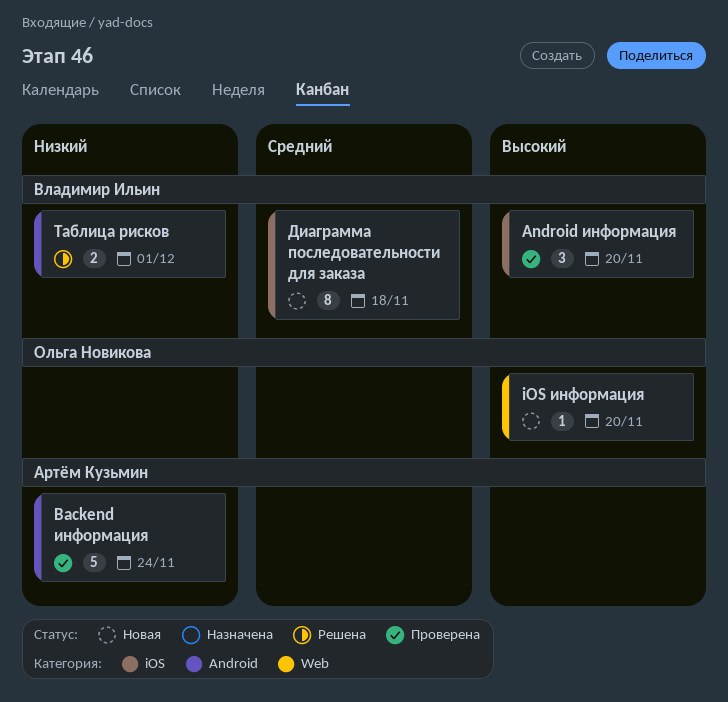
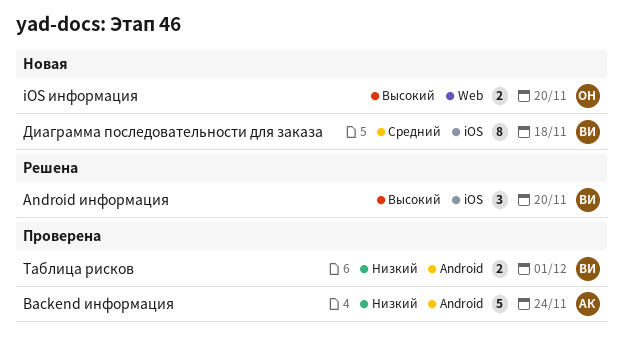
Android информация, status: Проверена -> Решена
iOS информация, estimate: 1 -> 2
Таблица рисков, status: Решена -> Проверена

